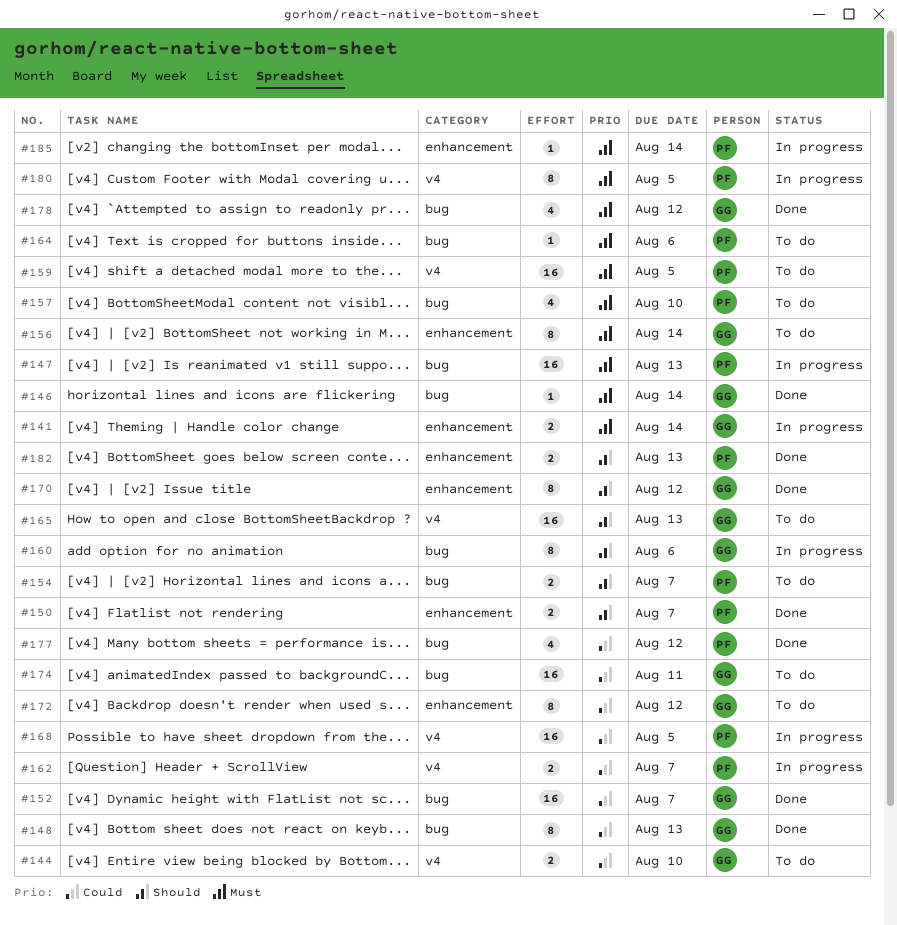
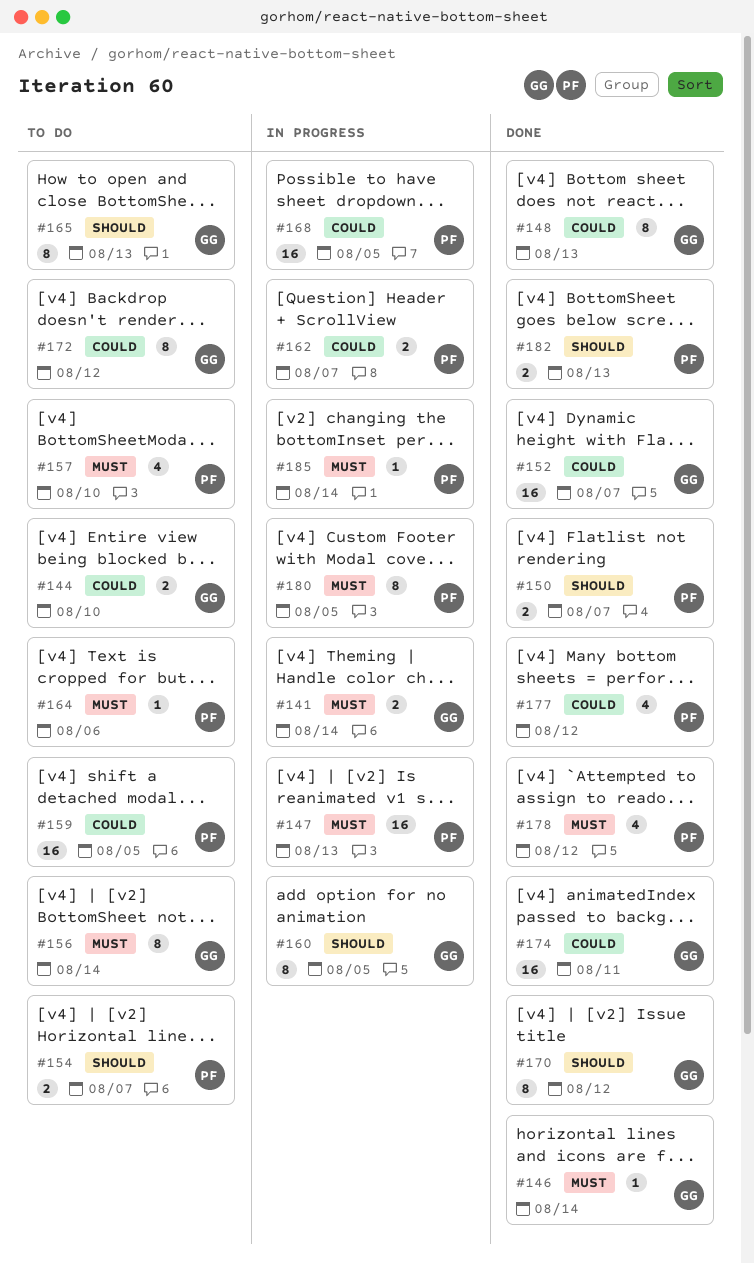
#159, priority: Must -> Could
#160, due: Aug 6 -> Aug 5
#165, estimate: 16 -> 8
#174, status: To do -> Done
#178, owner: GG -> PF

